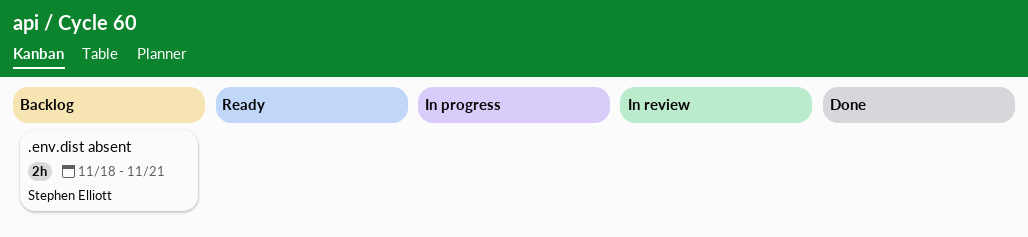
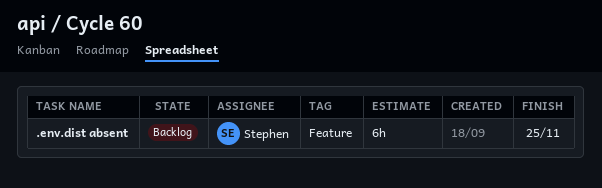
.env.dist absent, estimate: 2h -> 6h
.env.dist absent, due: Nov 21 -> Nov 25

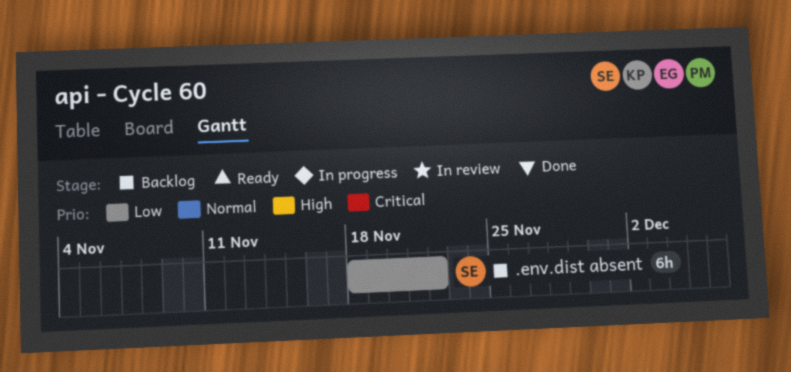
.env.dist absent, due: Nov 25 -> Nov 22

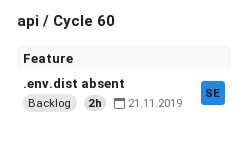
.env.dist absent, estimate: 6h -> 2h
.env.dist absent, due: Nov 22 -> Nov 21

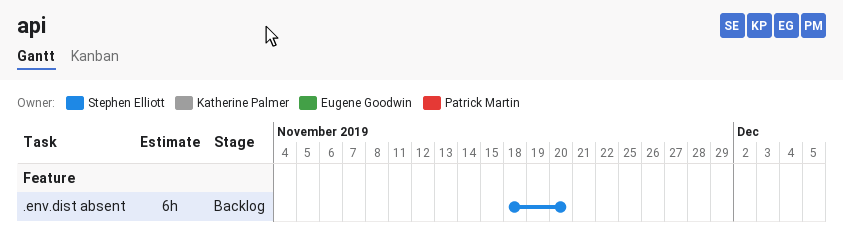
.env.dist absent, estimate: 2h -> 6h
.env.dist absent, due: Nov 21 -> Nov 20

